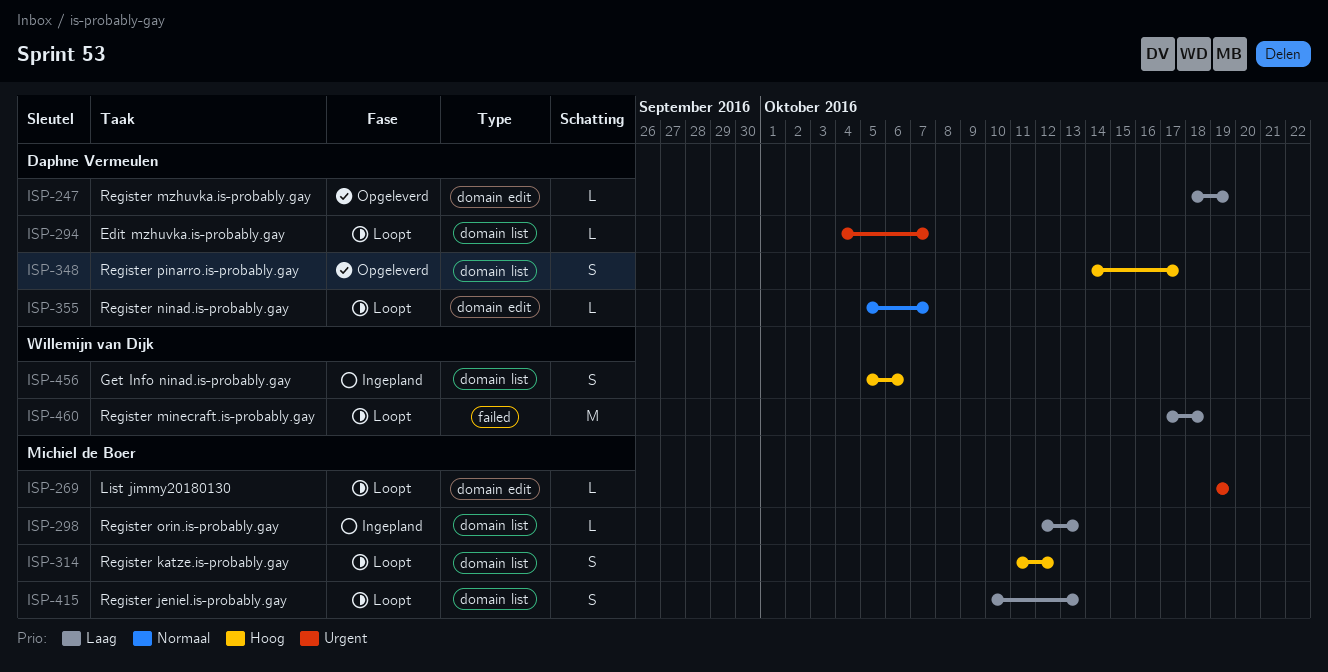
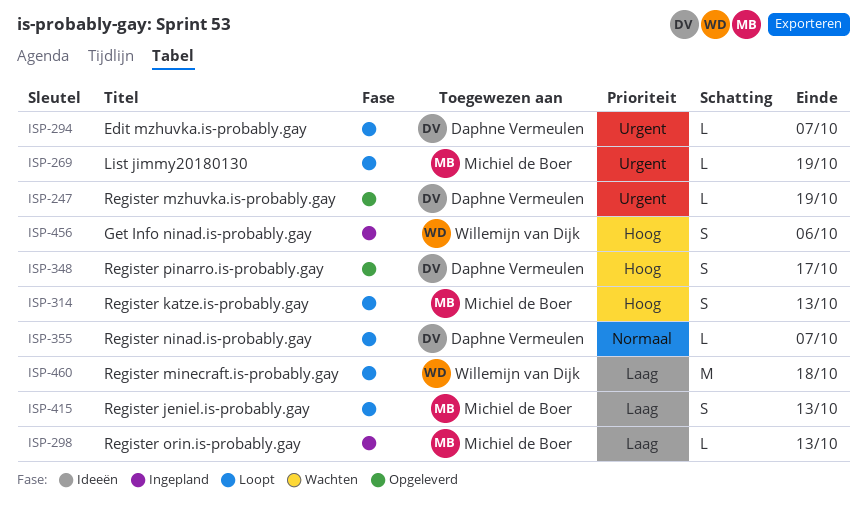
ISP-247, priority: Laag -> Urgent
ISP-314, due: Oct 12 -> Oct 13

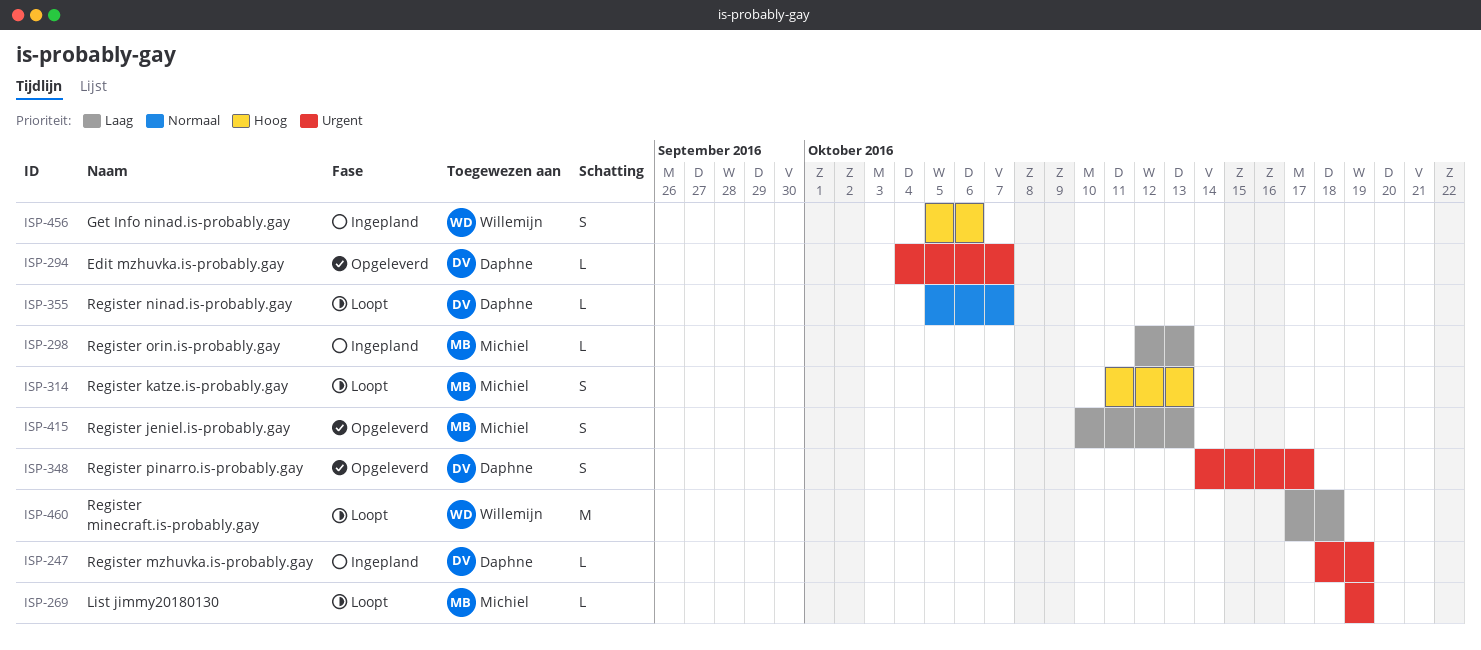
ISP-247, status: Opgeleverd -> Ingepland
ISP-294, status: Loopt -> Opgeleverd
ISP-348, priority: Hoog -> Urgent
ISP-415, status: Loopt -> Opgeleverd

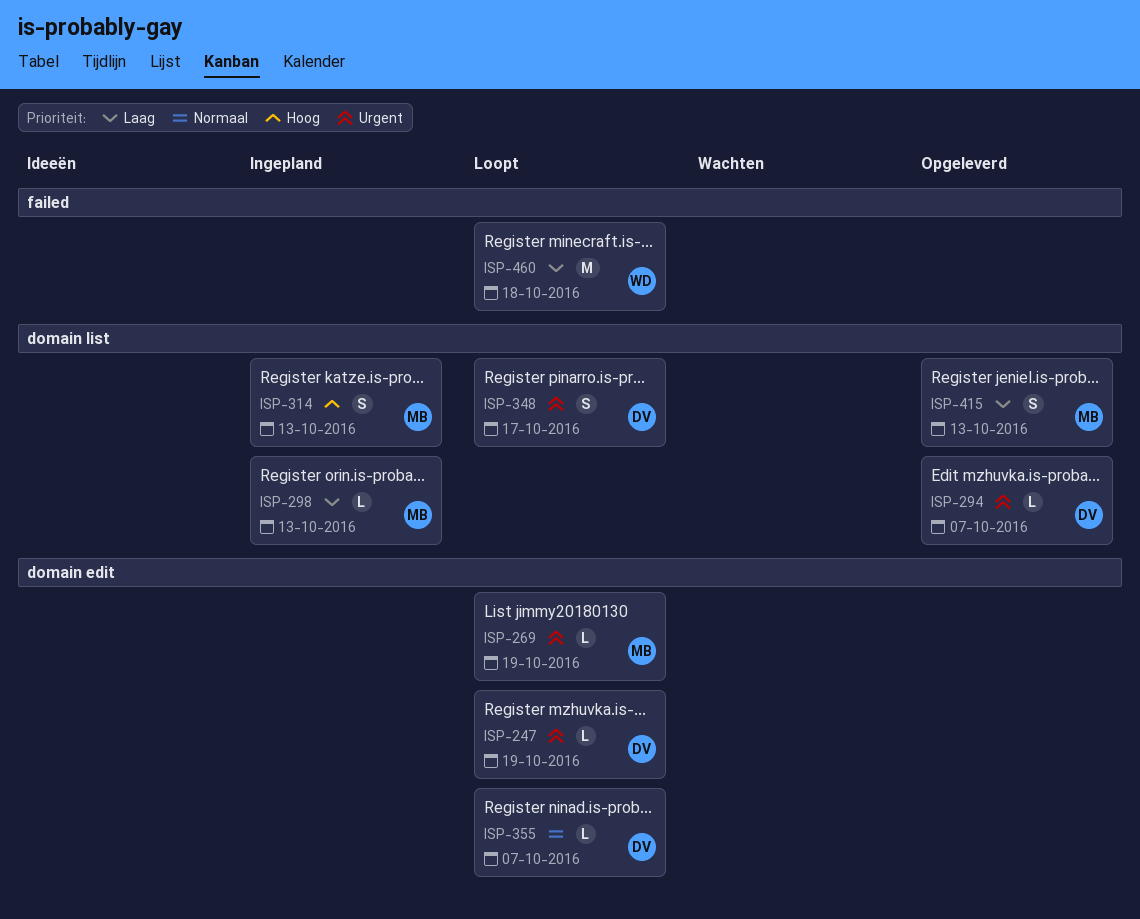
ISP-247, status: Ingepland -> Loopt
ISP-314, status: Loopt -> Ingepland
ISP-348, status: Opgeleverd -> Loopt
ISP-456: present -> none

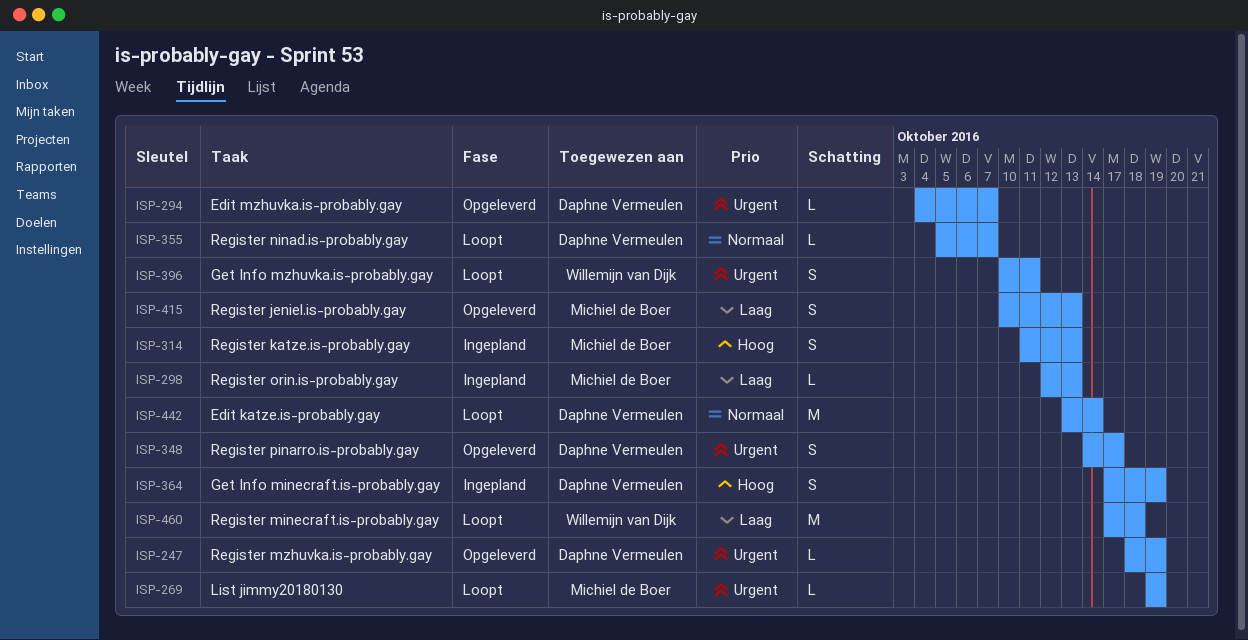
ISP-247, status: Loopt -> Opgeleverd
ISP-348, status: Loopt -> Opgeleverd
ISP-364: none -> present
ISP-396: none -> present
ISP-442: none -> present

